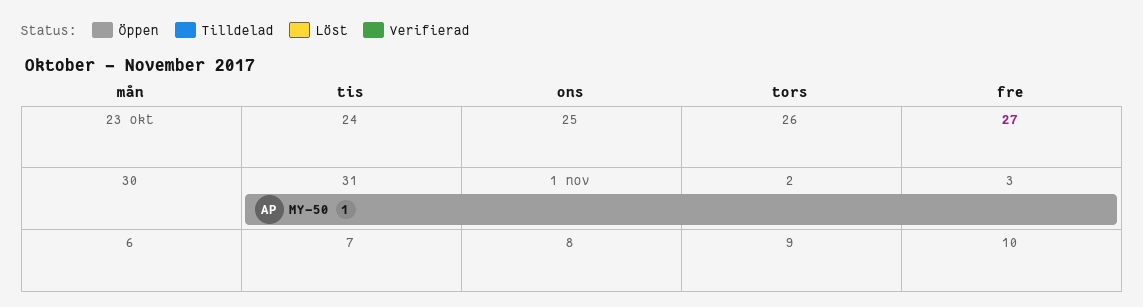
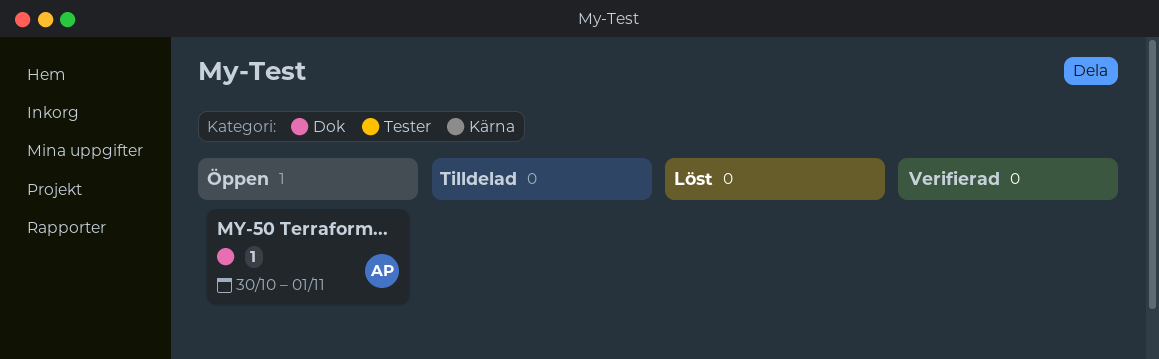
MY-50, start: Oct 31 -> Oct 30
MY-50, due: Nov 3 -> Nov 1

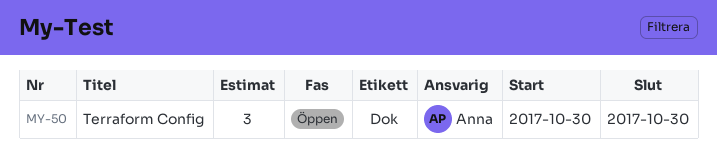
MY-50, estimate: 1 -> 3
MY-50, due: Nov 1 -> Oct 30

